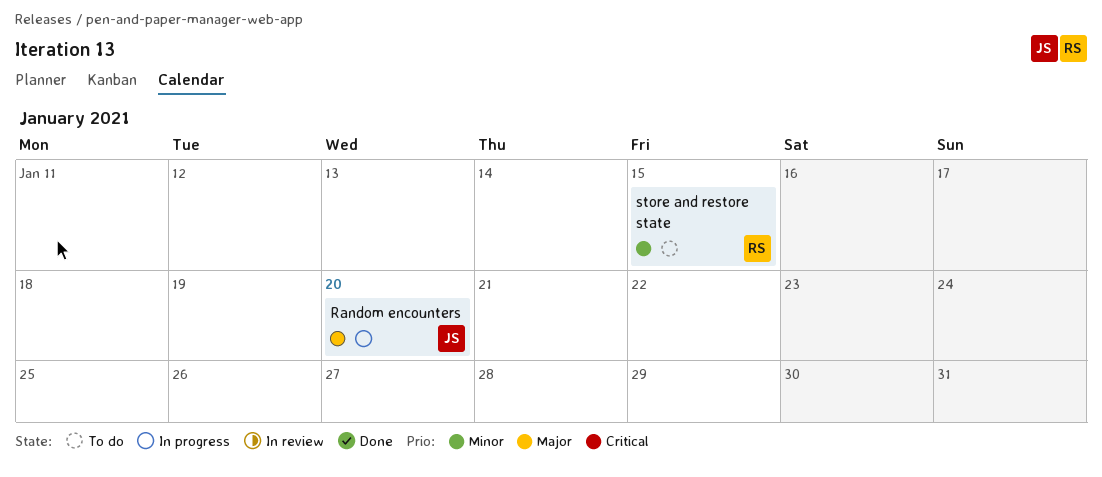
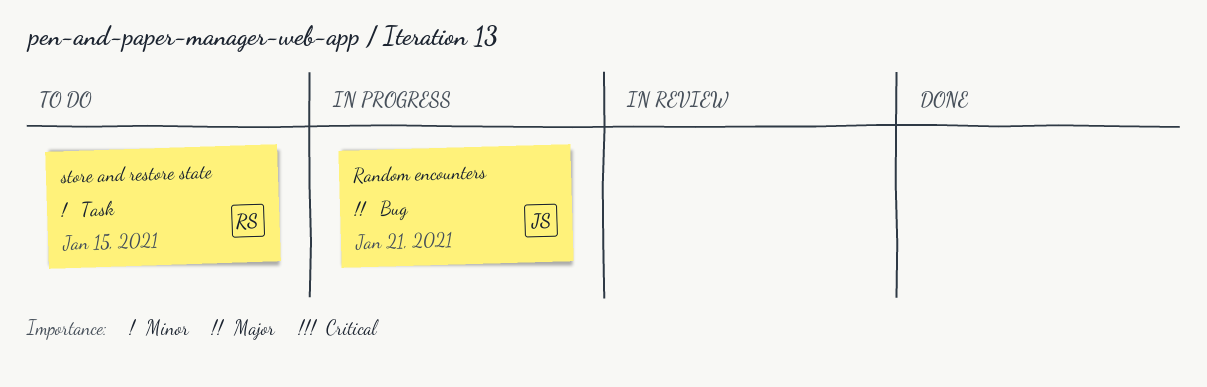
Random encounters, due: Jan 20 -> Jan 21

